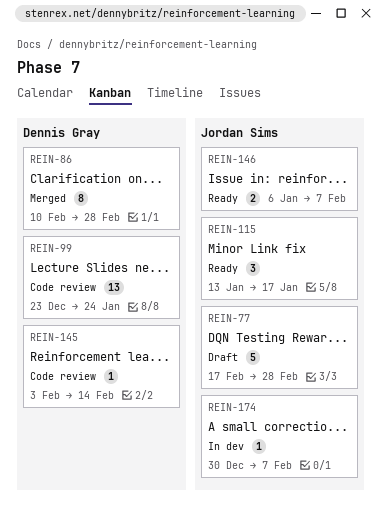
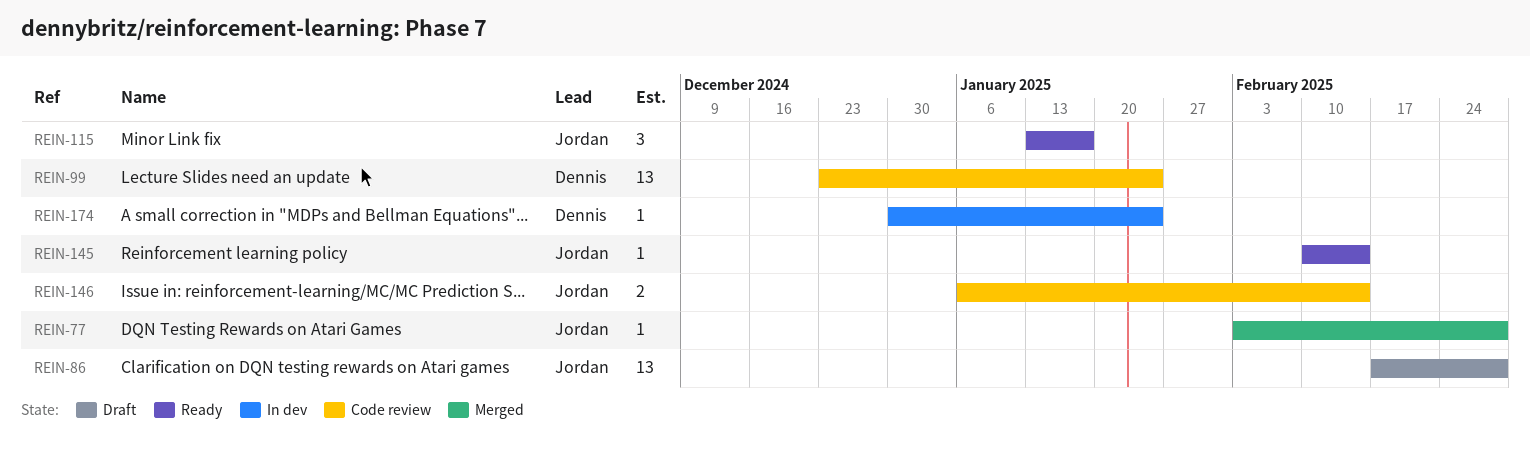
REIN-77, status: Draft -> Merged
REIN-77, estimate: 5 -> 1
REIN-77, start: Feb 17 -> Feb 3
REIN-86, status: Merged -> Draft
REIN-86, owner: Dennis Gray -> Jordan Sims
REIN-86, estimate: 8 -> 13
REIN-86, start: Feb 10 -> Feb 17
REIN-145, status: Code review -> Ready
REIN-145, owner: Dennis Gray -> Jordan Sims
REIN-145, start: Feb 3 -> Feb 10
REIN-146, status: Ready -> Code review
REIN-146, due: Feb 7 -> Feb 14
REIN-174, owner: Jordan Sims -> Dennis Gray
REIN-174, due: Feb 7 -> Jan 24

